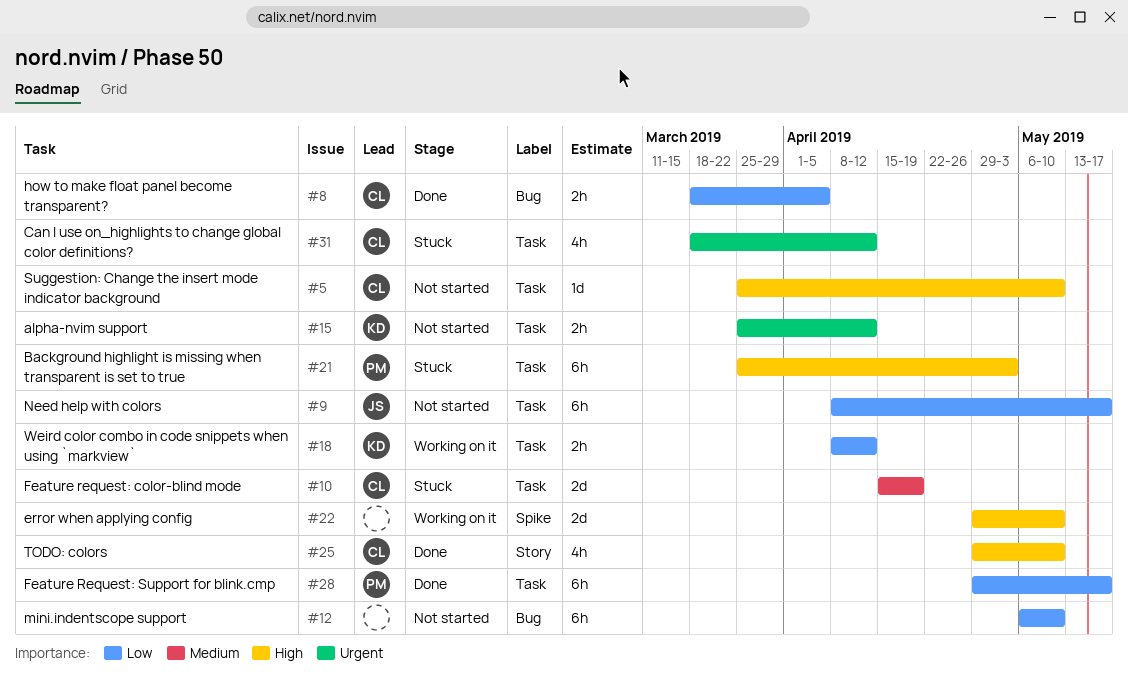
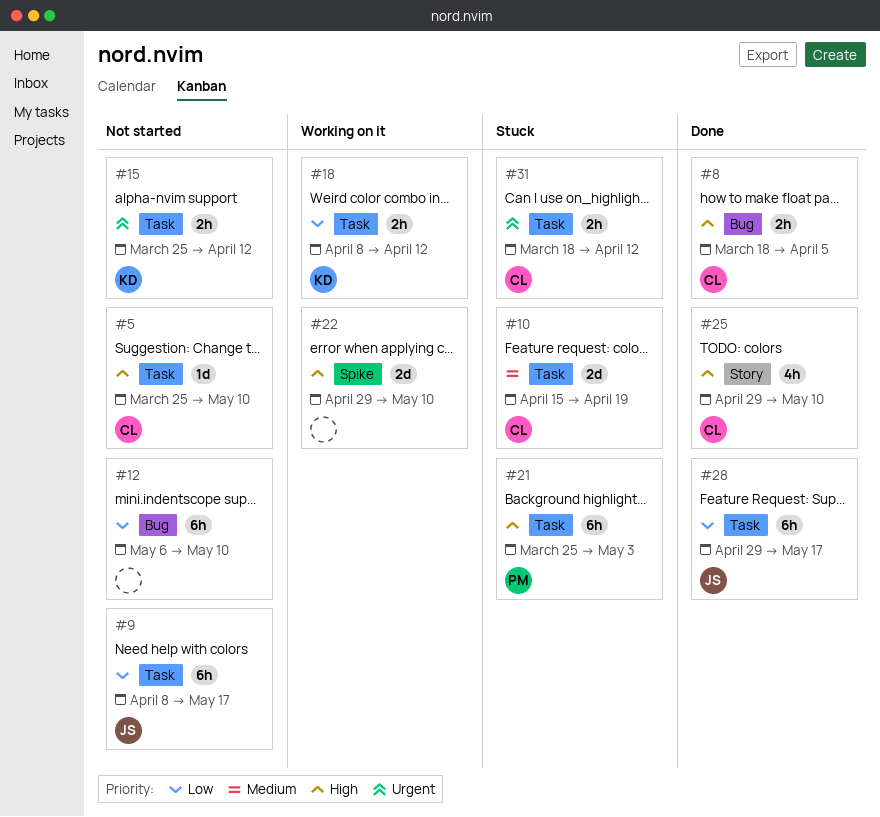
#8, priority: Low -> High
#28, owner: PM -> JS
#31, estimate: 4h -> 2h

